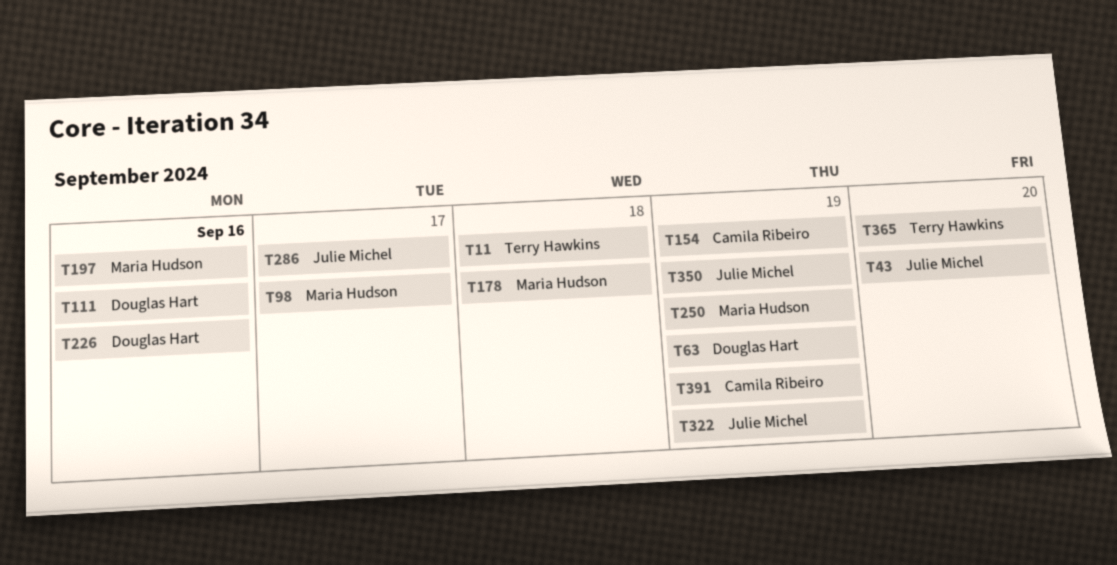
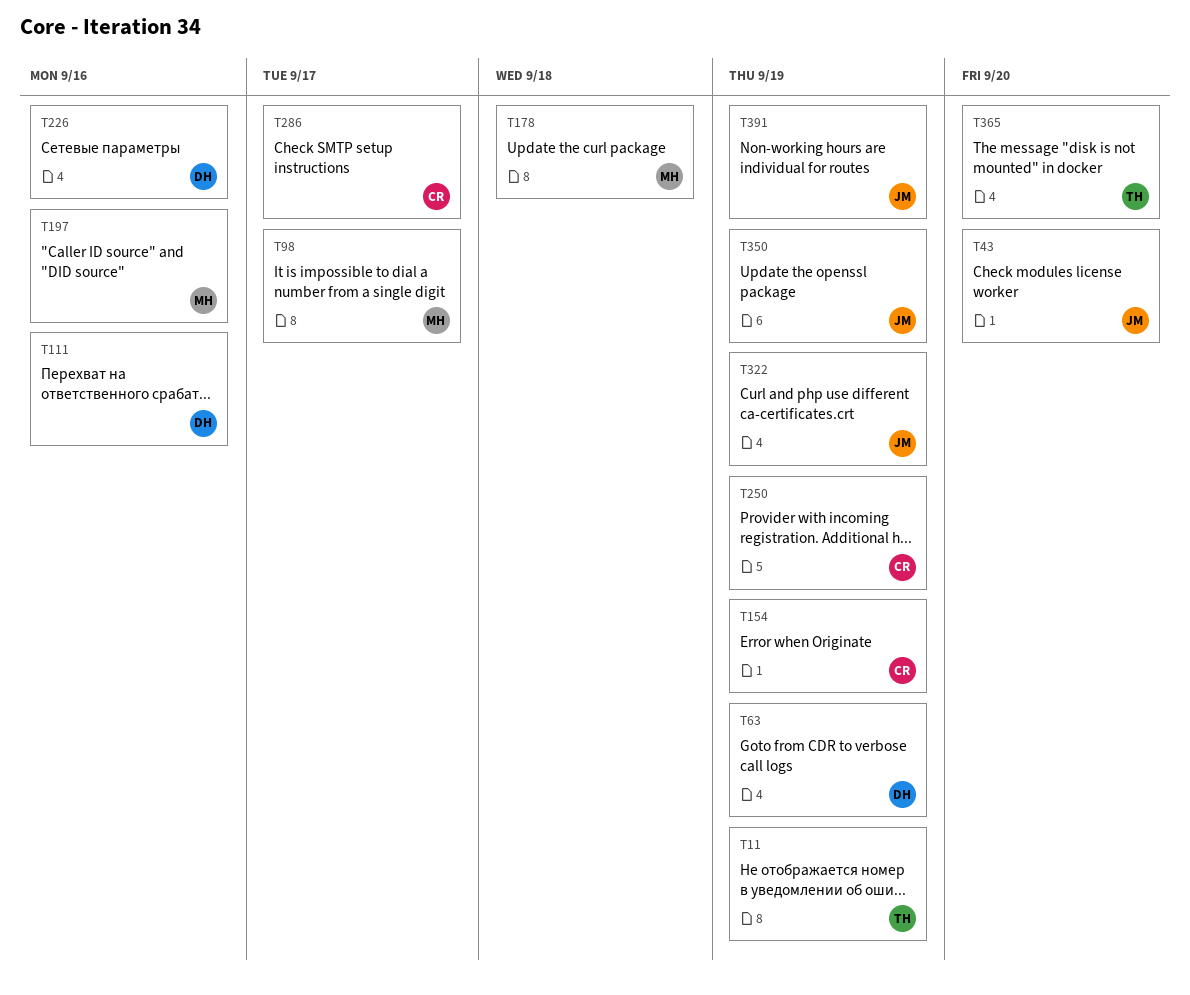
T11, due: Sep 18 -> Sep 19
T250, owner: Maria Hudson -> Camila Ribeiro
T286, owner: Julie Michel -> Camila Ribeiro
T391, owner: Camila Ribeiro -> Julie Michel

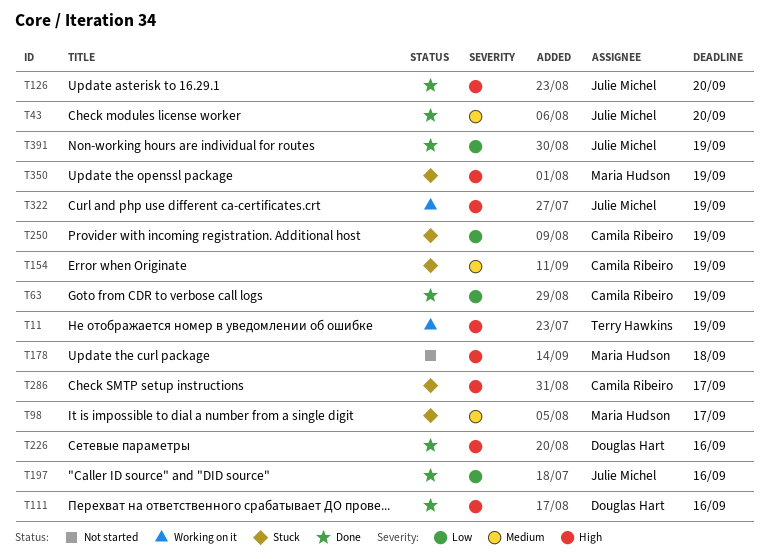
T63, owner: Douglas Hart -> Camila Ribeiro
T126: none -> present
T197, owner: Maria Hudson -> Julie Michel
T350, owner: Julie Michel -> Maria Hudson
T365: present -> none

